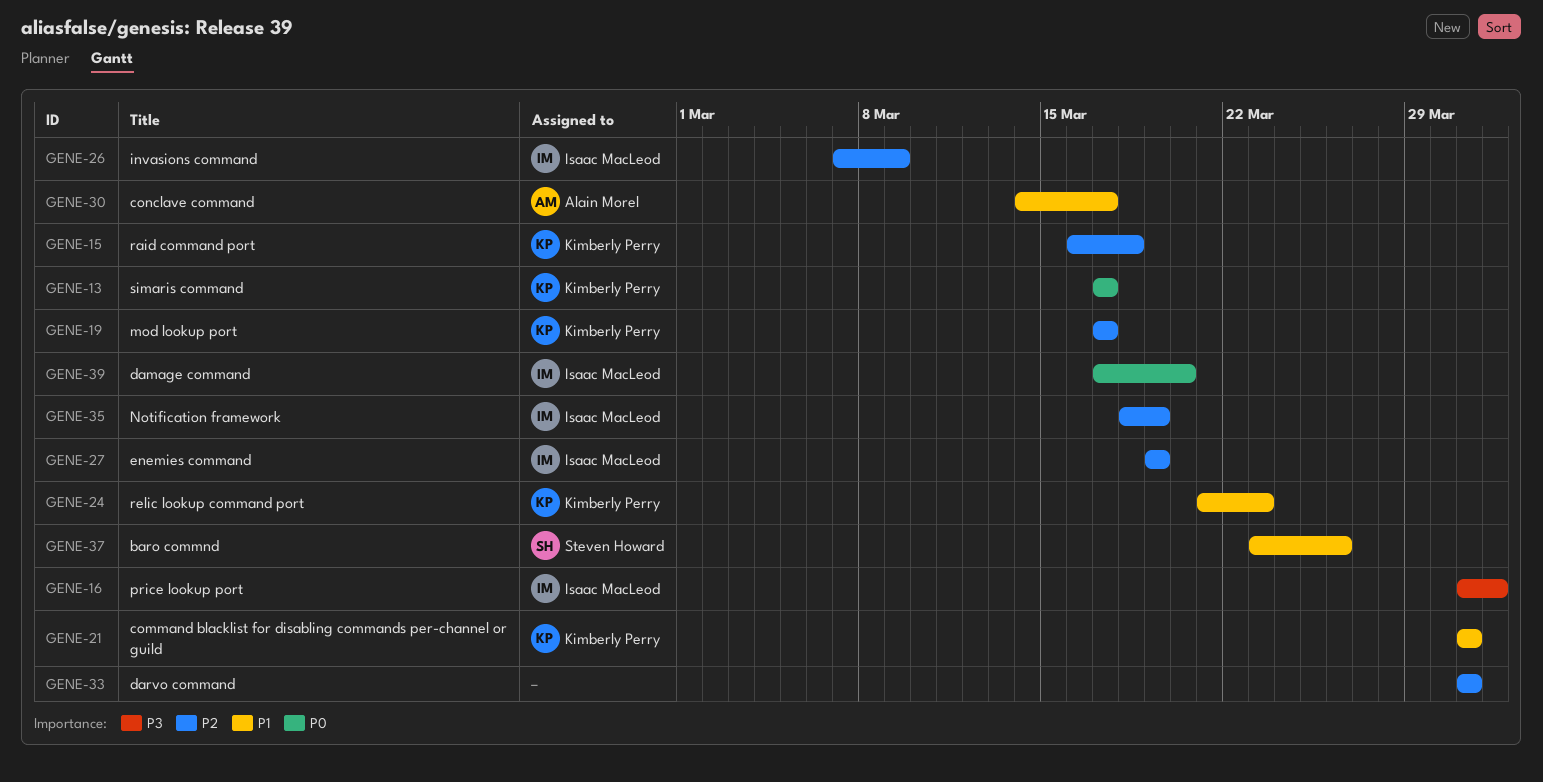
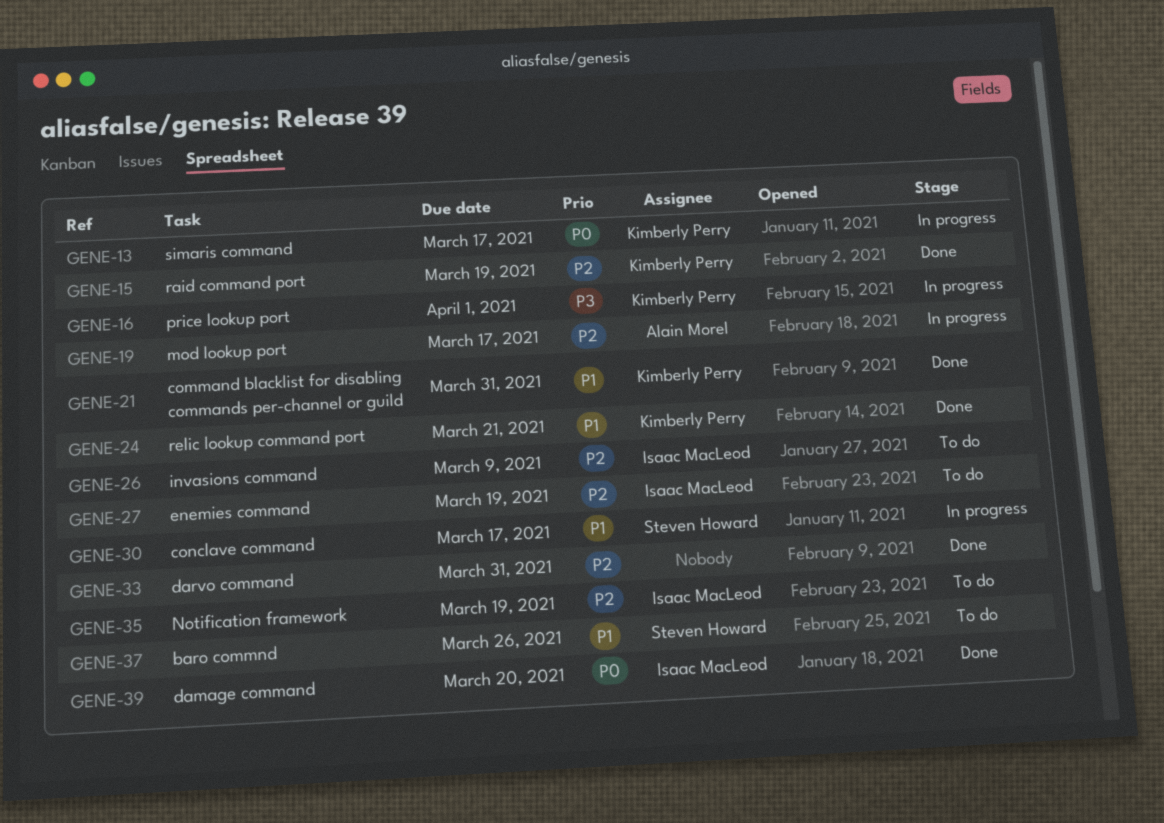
GENE-15, due: Mar 18 -> Mar 19
GENE-16, owner: Isaac MacLeod -> Kimberly Perry
GENE-19, owner: Kimberly Perry -> Alain Morel
GENE-24, due: Mar 23 -> Mar 21
GENE-30, owner: Alain Morel -> Steven Howard

